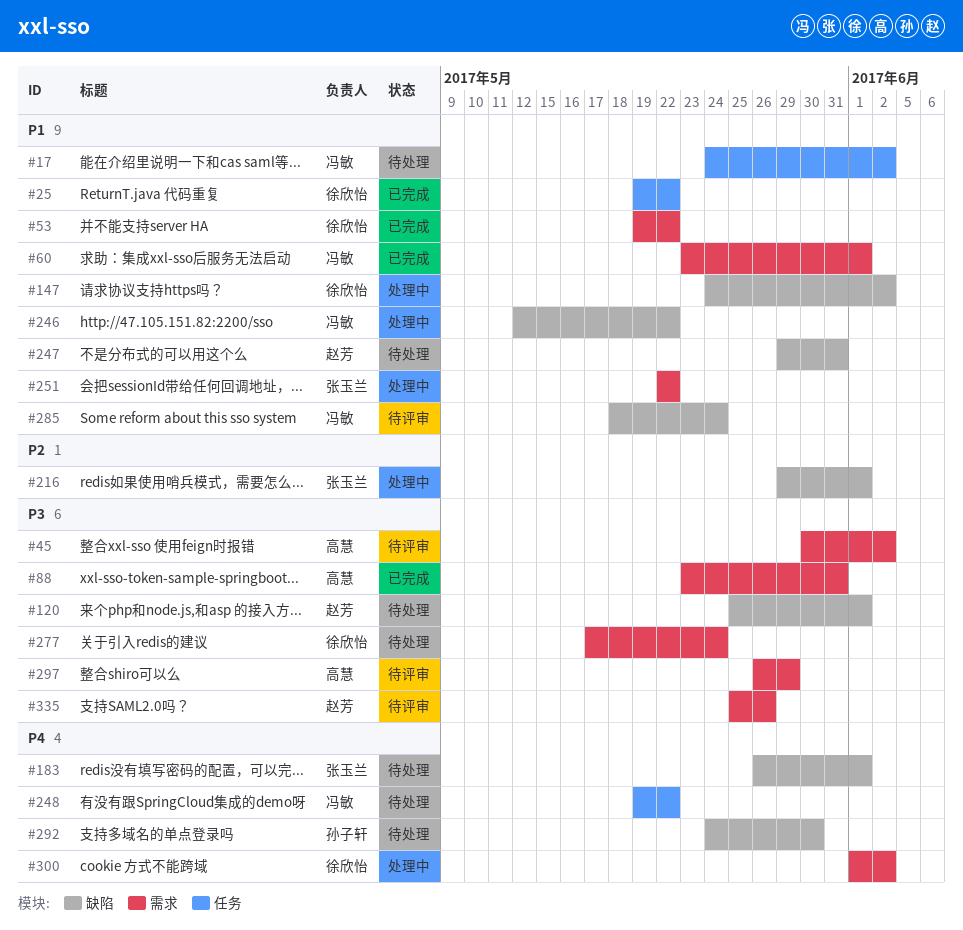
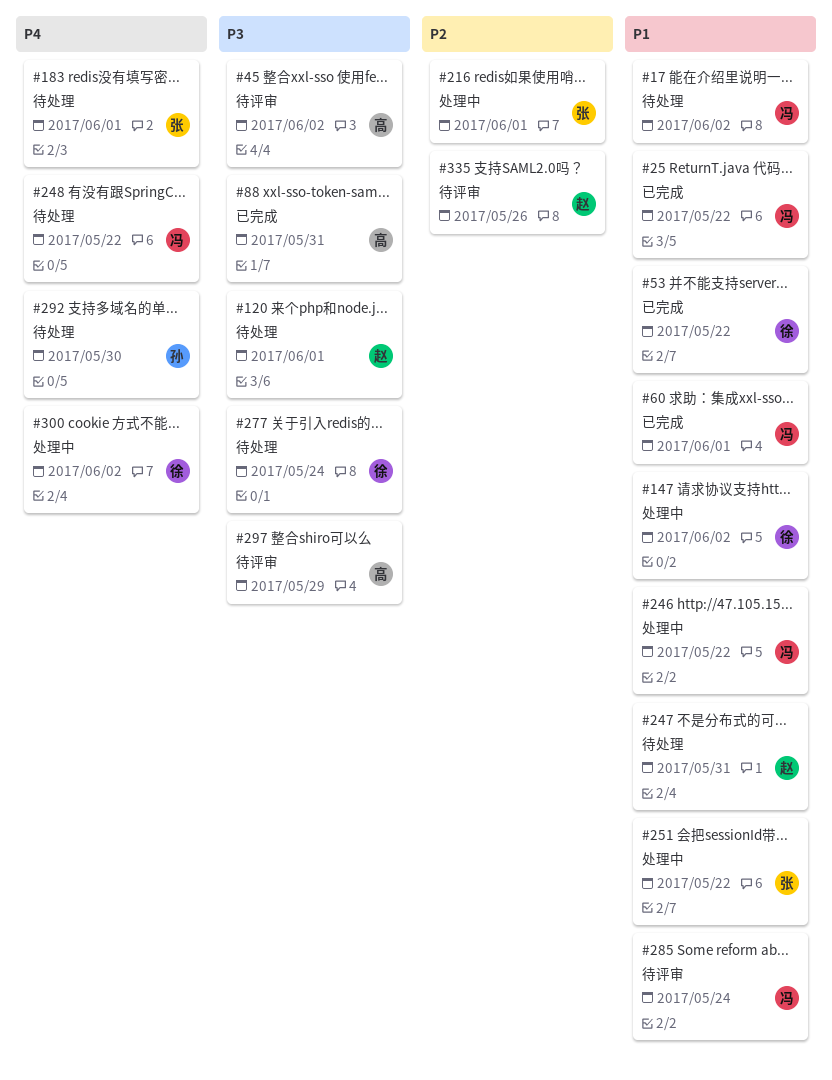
#25, owner: 徐欣怡 -> 冯敏
#335, priority: P3 -> P2

